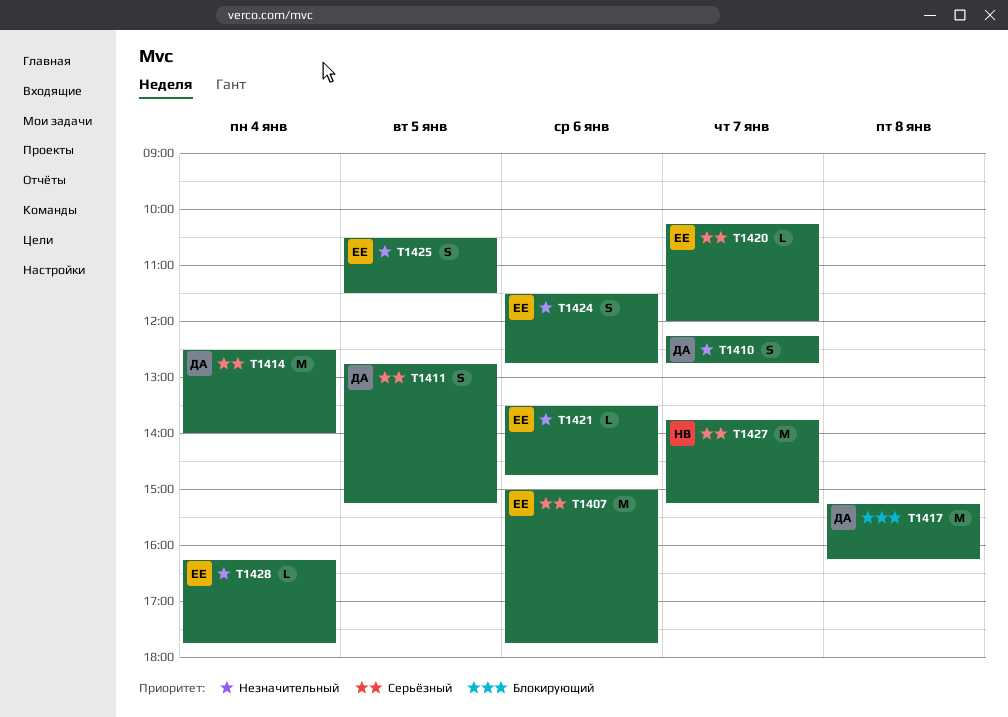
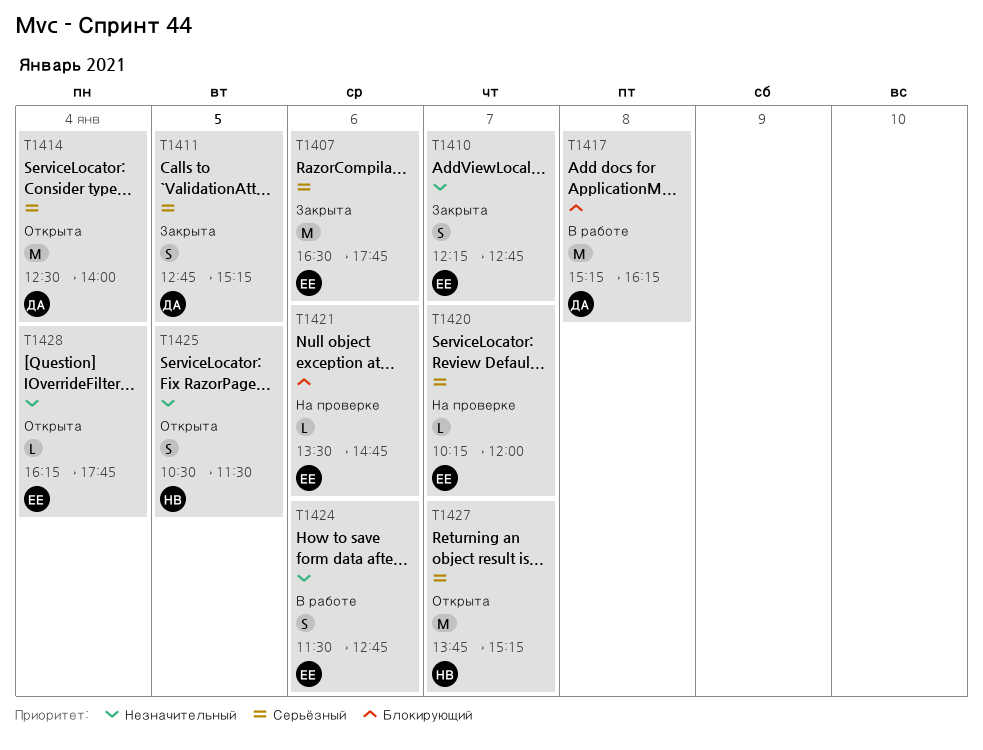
T1407, begins: 15:00 -> 16:30
T1410, owner: ДА -> ЕЕ
T1421, priority: Незначительный -> Блокирующий
T1425, owner: ЕЕ -> НВ

